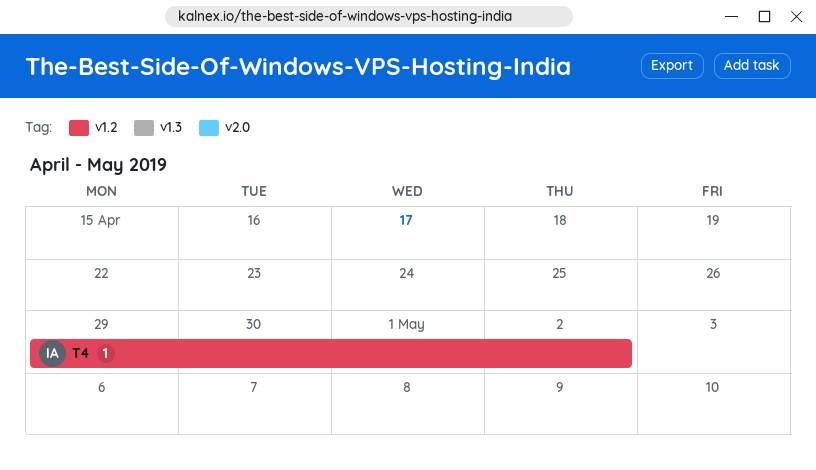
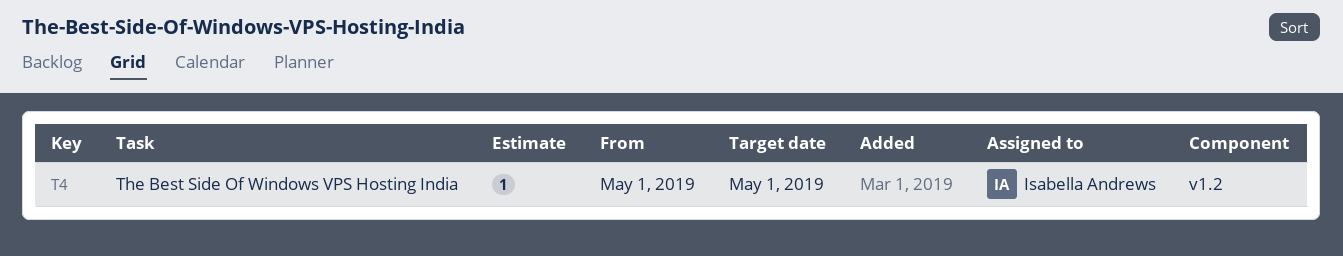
T4, start: Apr 29 -> May 1
T4, due: May 2 -> May 1

